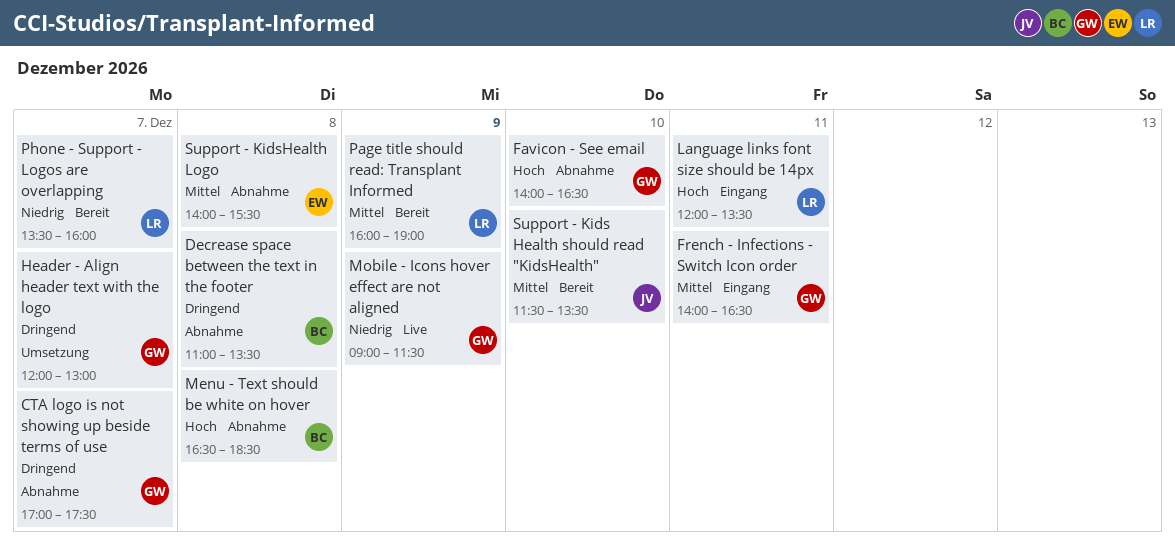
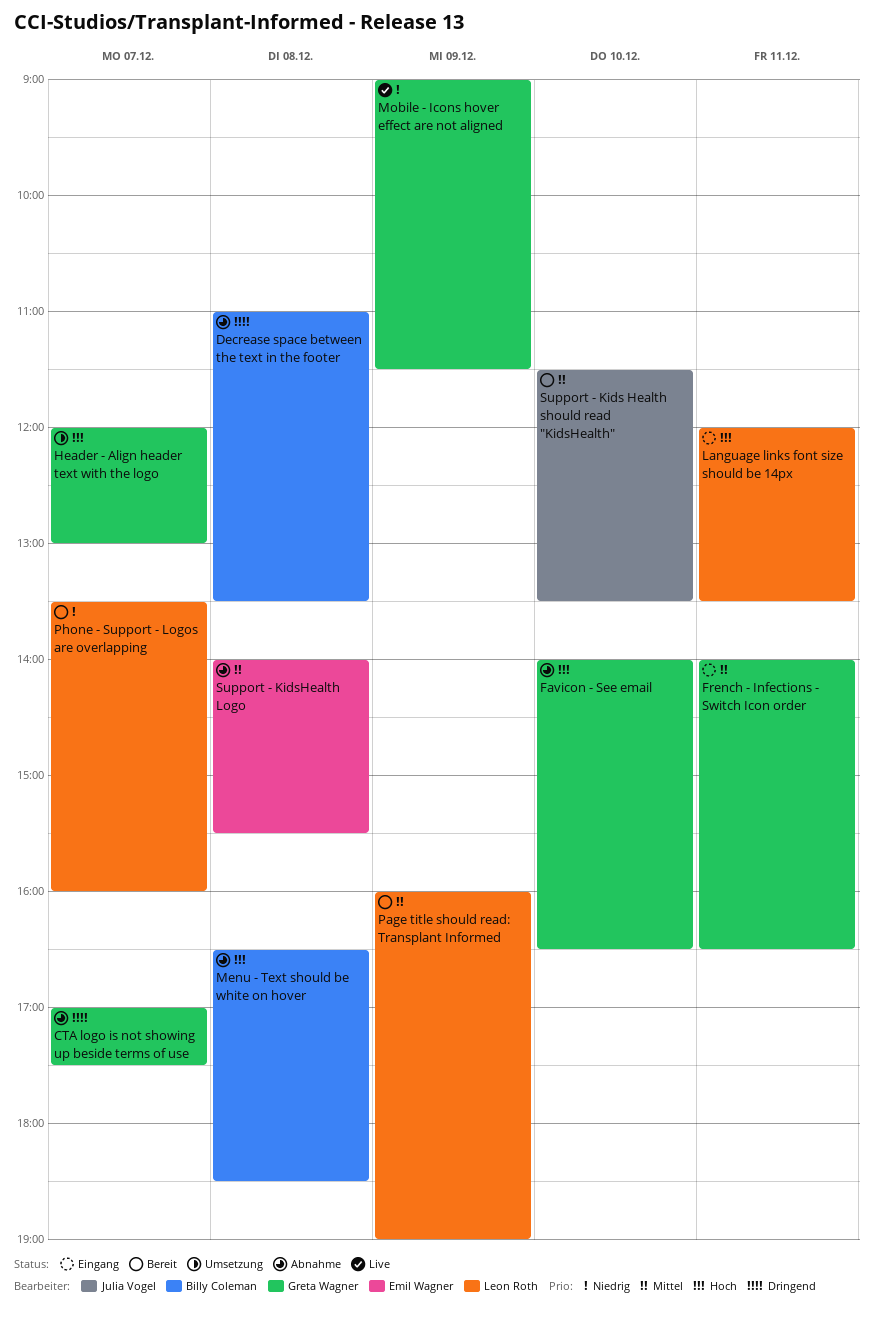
Header - Align header text with the logo, priority: Dringend -> Hoch

